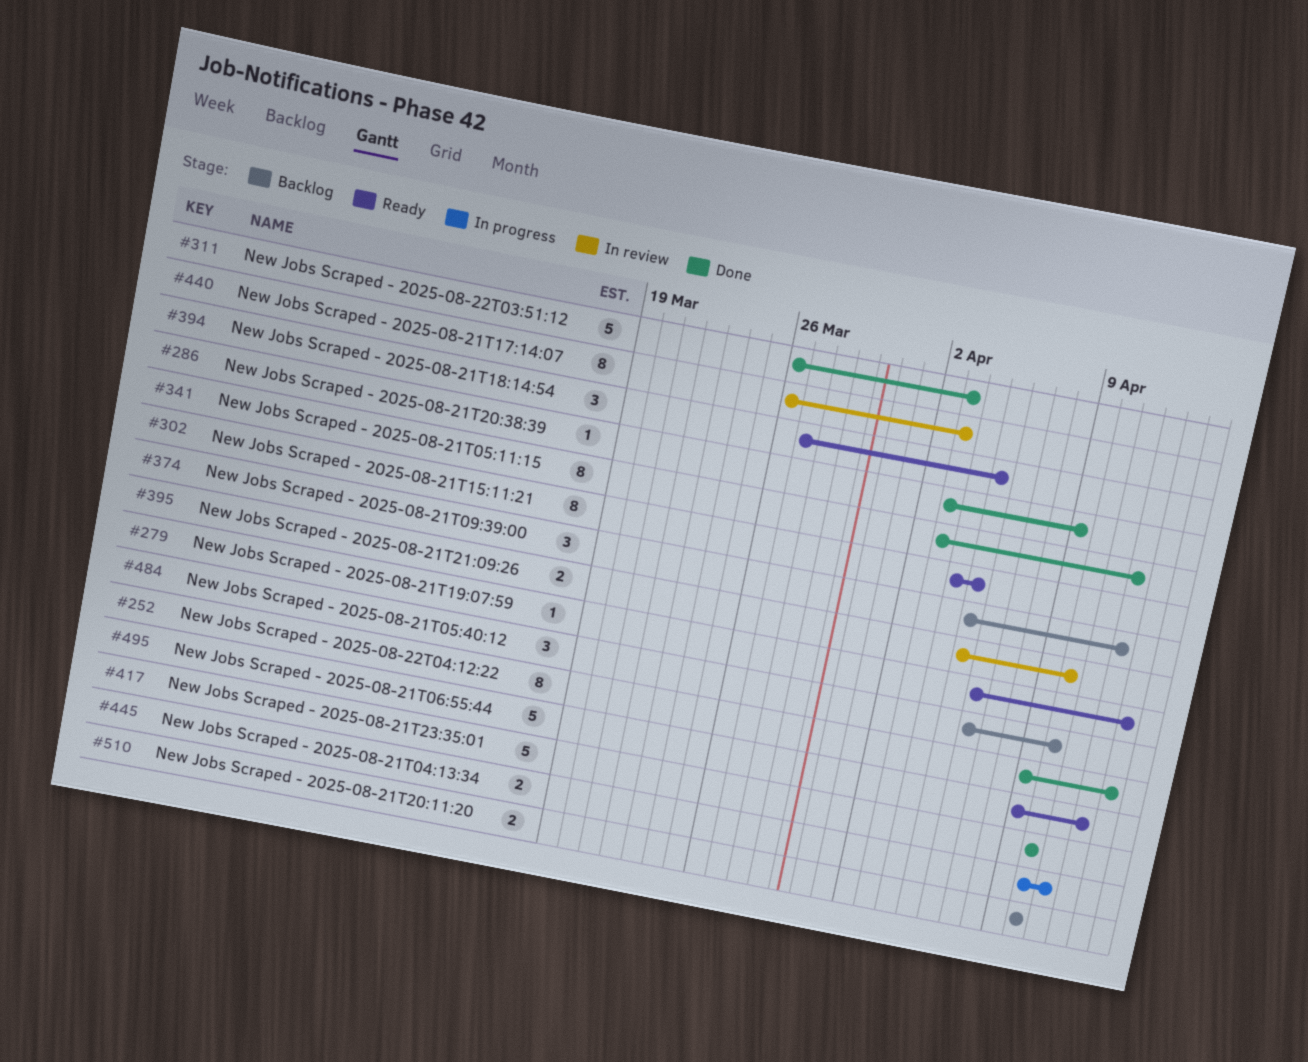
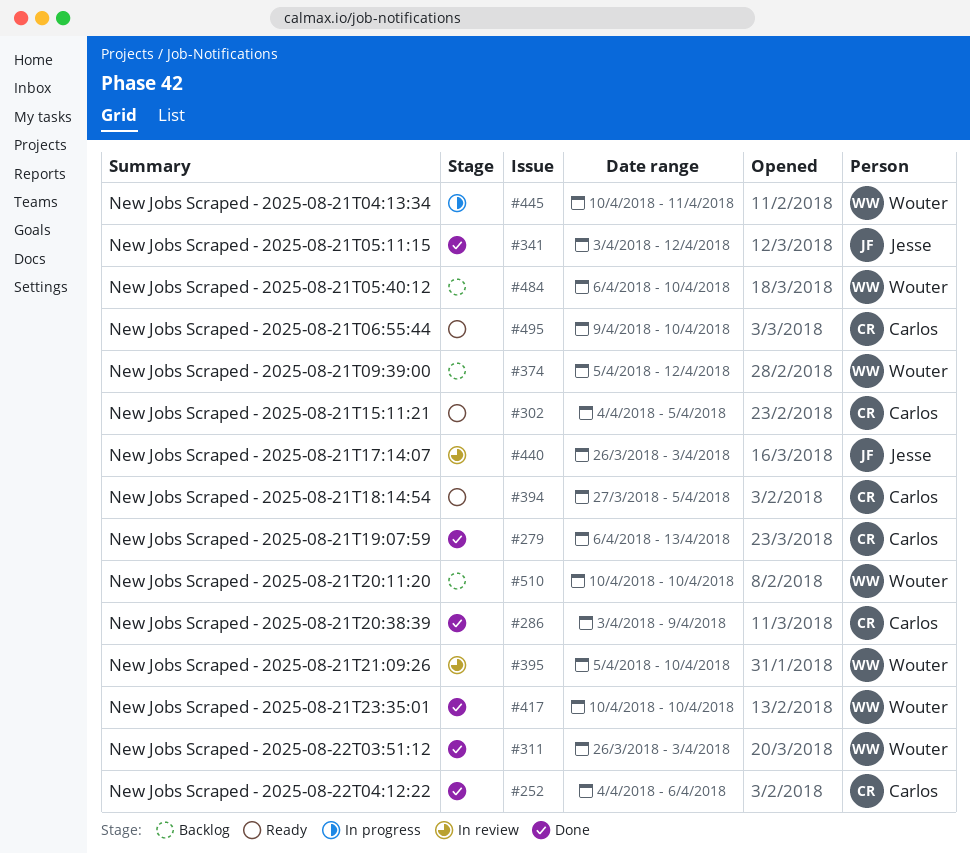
#252, start: Apr 9 -> Apr 4
#252, due: Apr 13 -> Apr 6
#279, status: Ready -> Done
#495, due: Apr 12 -> Apr 10

